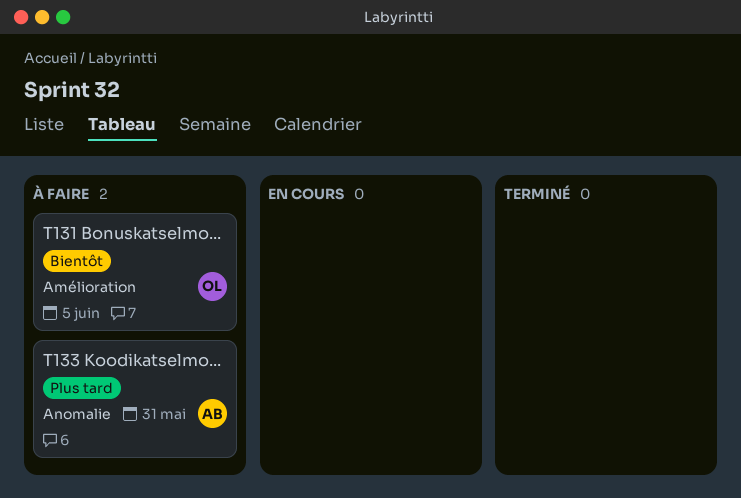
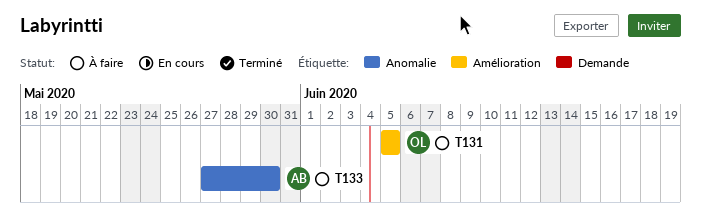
T133, due: May 31 -> May 30

